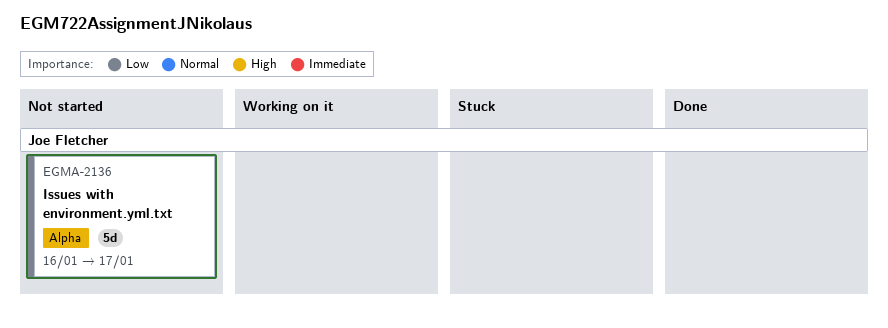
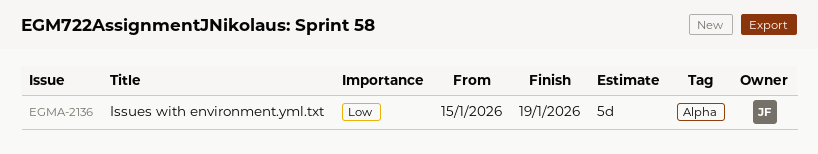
EGMA-2136, start: Jan 16 -> Jan 15
EGMA-2136, due: Jan 17 -> Jan 19

